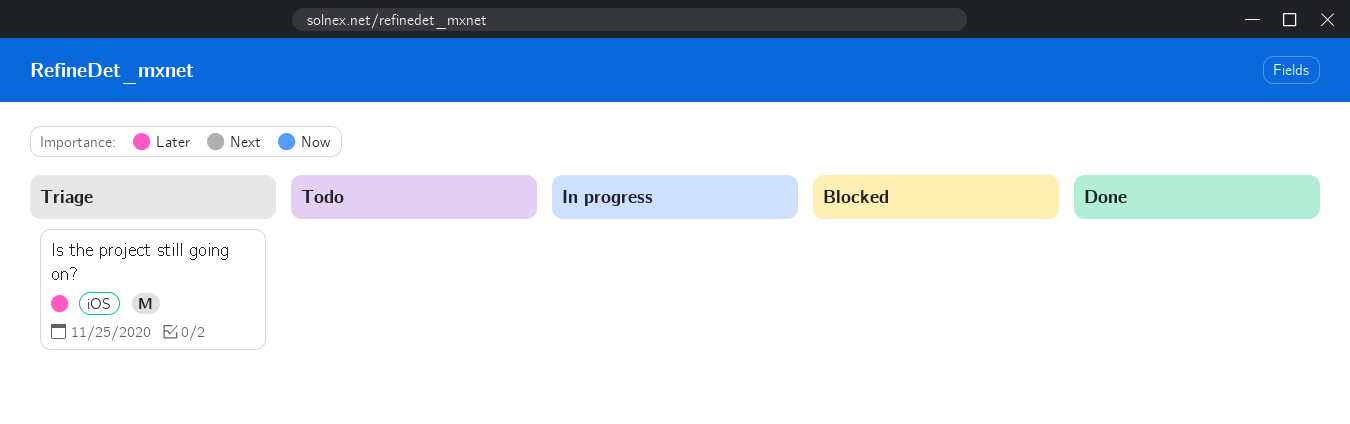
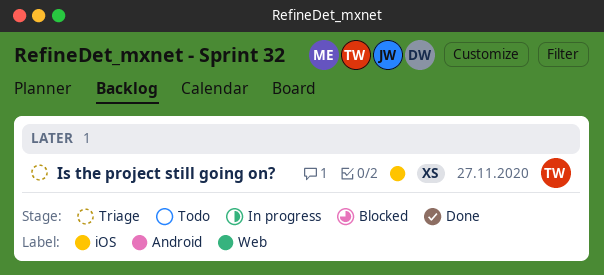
Is the project still going on?, estimate: M -> XS
Is the project still going on?, due: Nov 25 -> Nov 27

